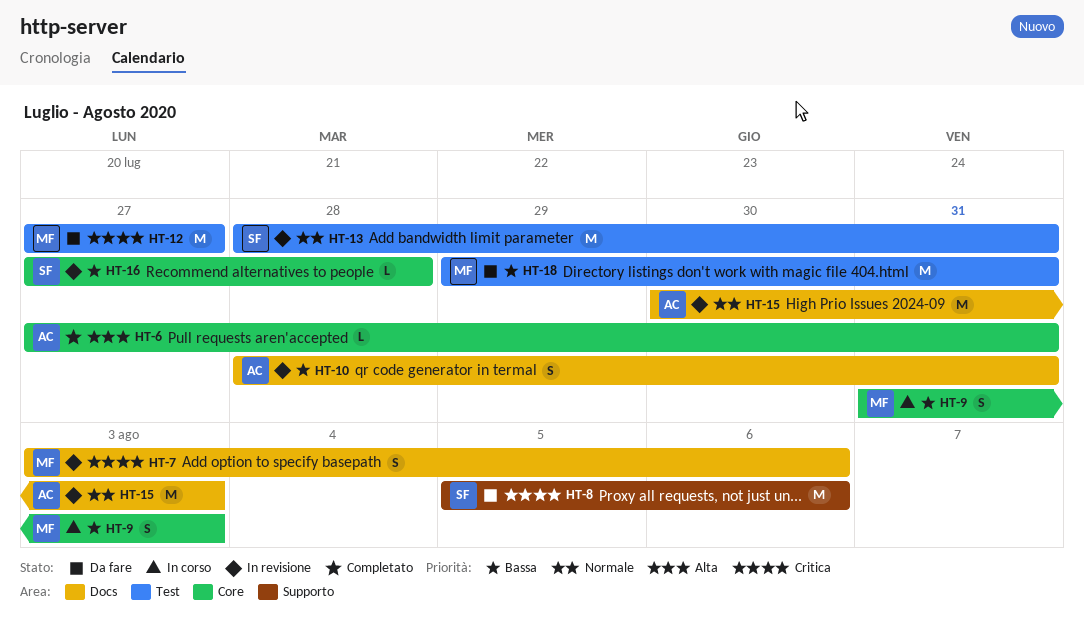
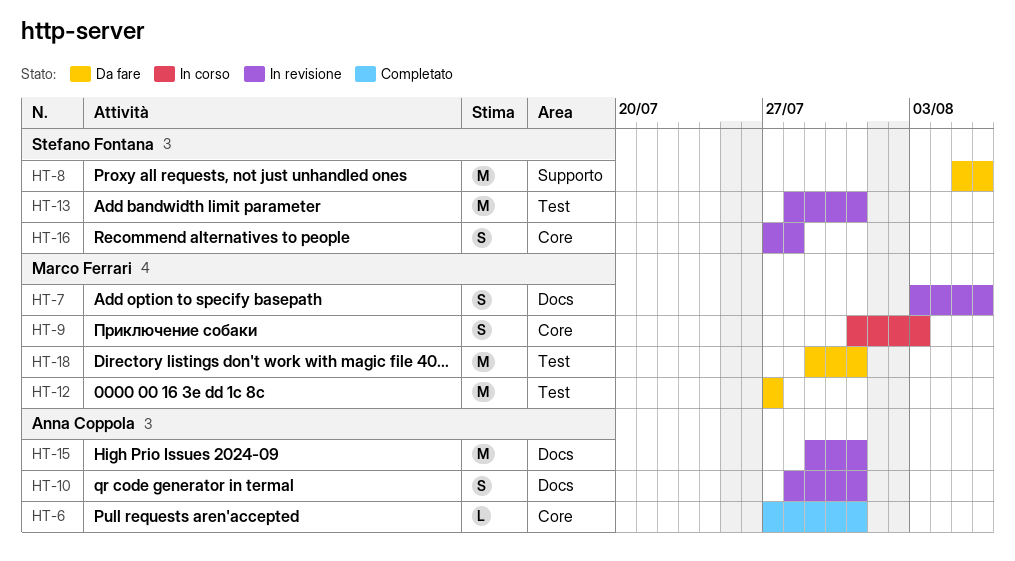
HT-15, start: Jul 30 -> Jul 29
HT-15, due: Aug 3 -> Jul 31
HT-16, estimate: L -> S

